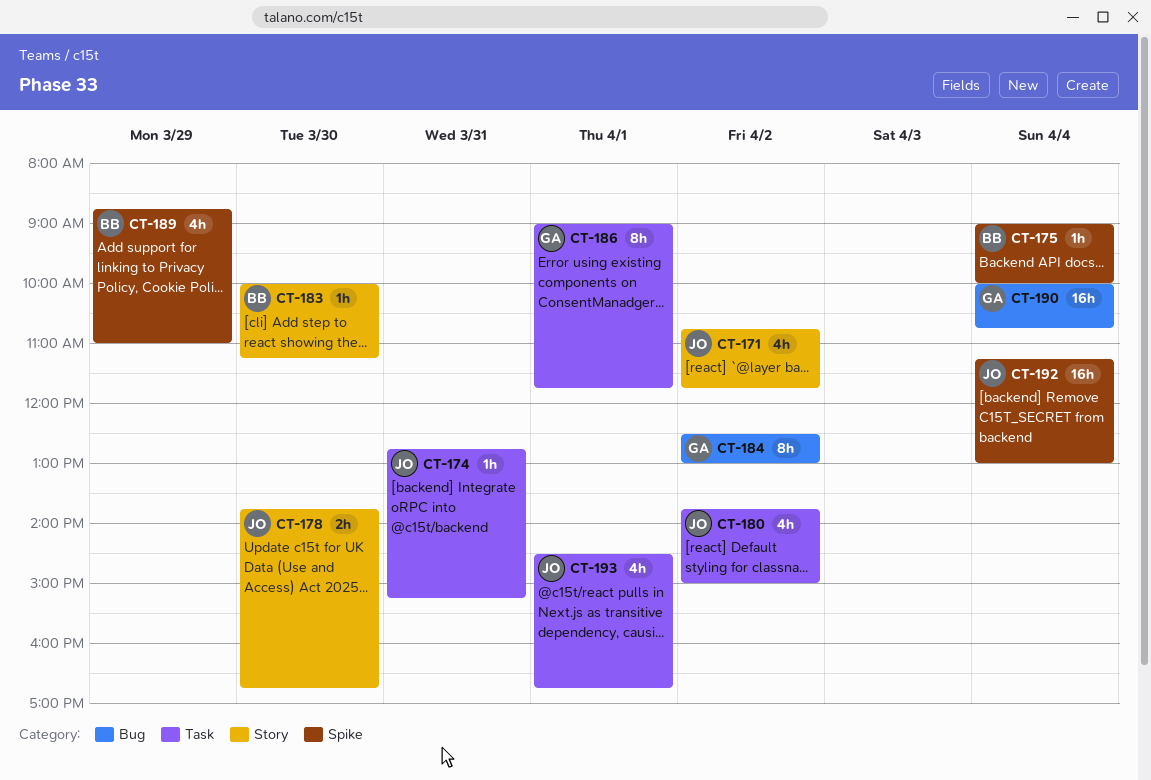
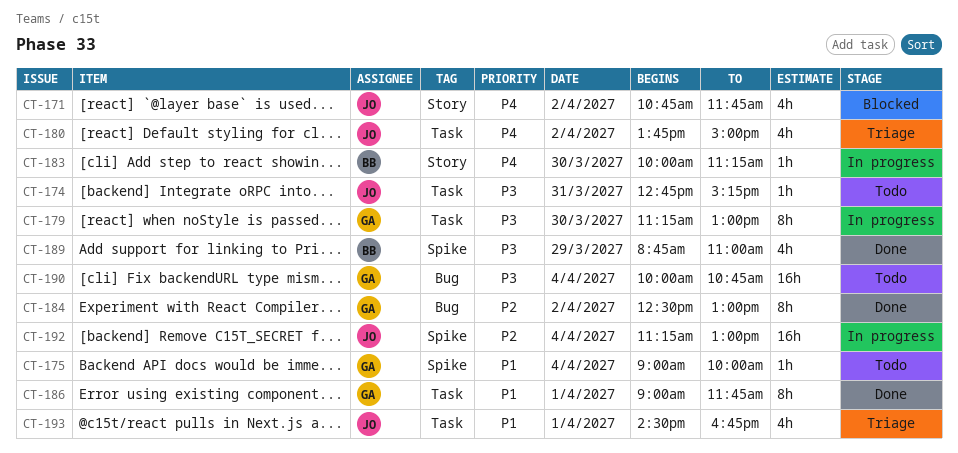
CT-175, owner: BB -> GA
CT-178: present -> none
CT-179: none -> present

